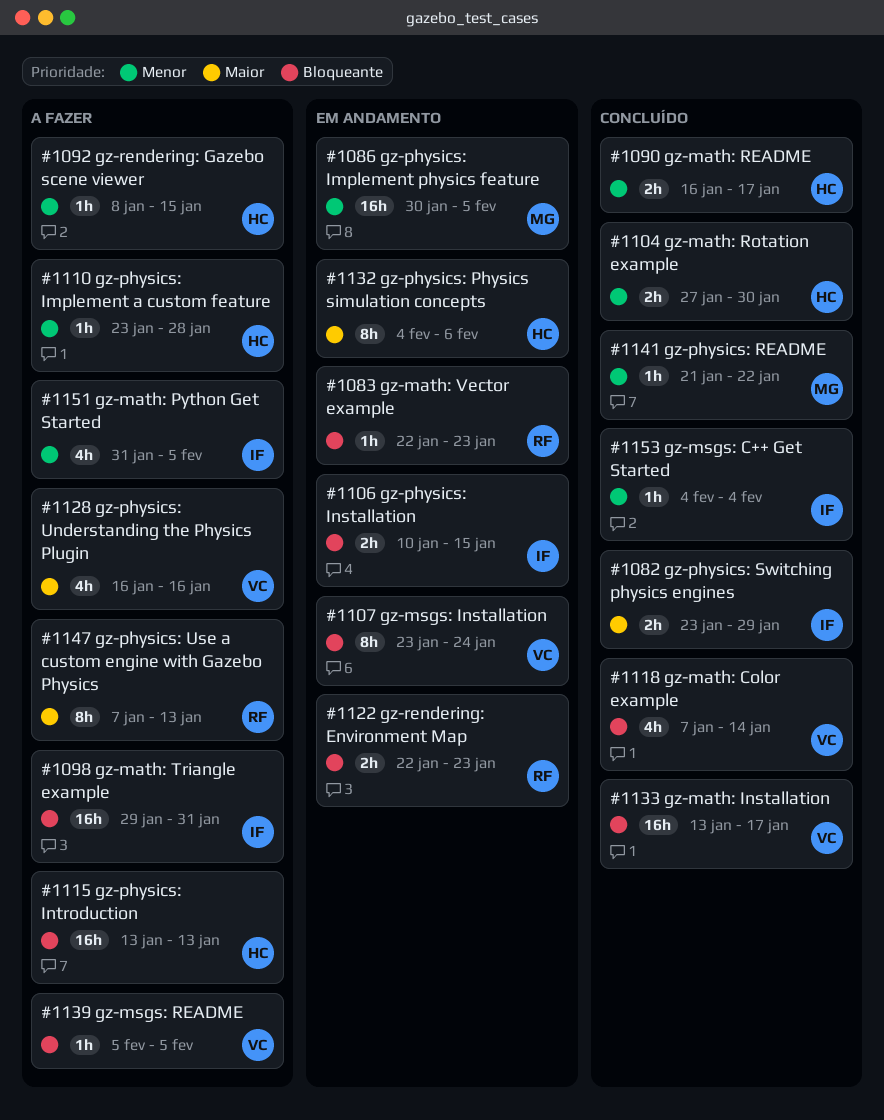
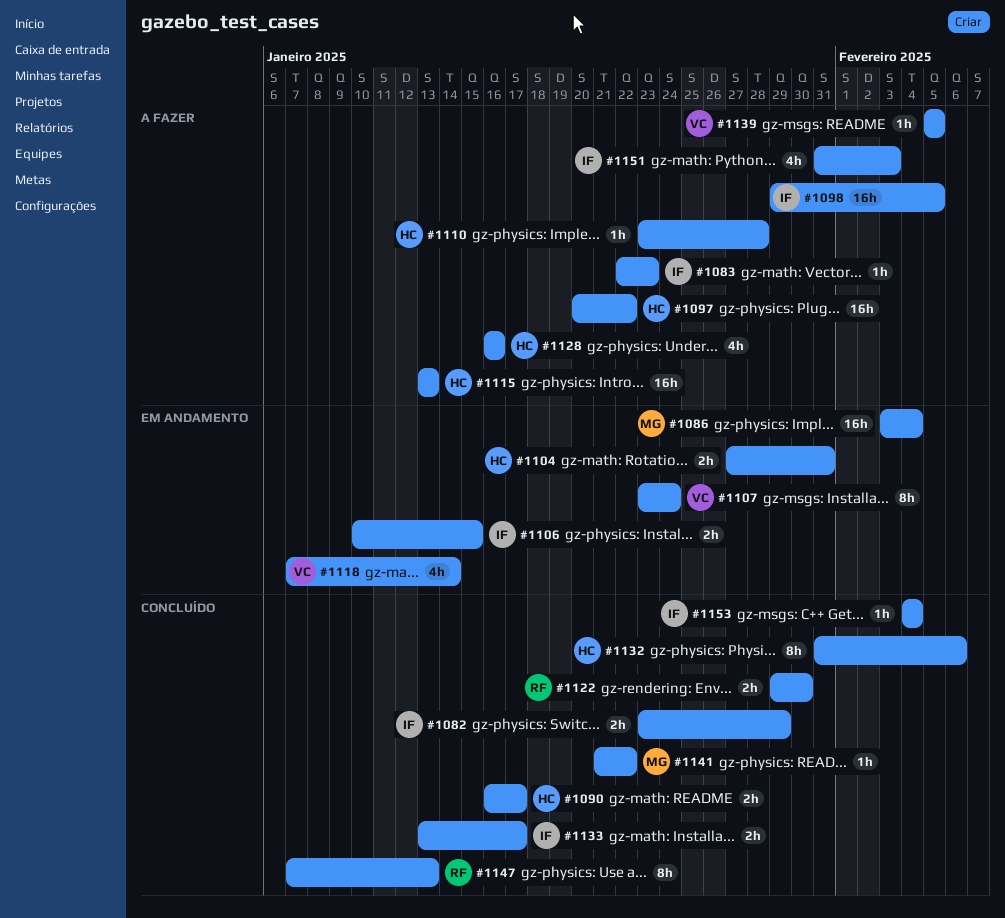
#1083, status: Em andamento -> A fazer
#1083, owner: RF -> IF
#1086, start: Jan 30 -> Feb 3
#1086, due: Feb 5 -> Feb 4
#1092: present -> none
#1097: none -> present
#1098, due: Jan 31 -> Feb 5
#1104, status: Concluído -> Em andamento
#1104, due: Jan 30 -> Jan 31
#1118, status: Concluído -> Em andamento
#1122, status: Em andamento -> Concluído
#1122, start: Jan 22 -> Jan 29
#1122, due: Jan 23 -> Jan 30
#1128, owner: VC -> HC
#1132, status: Em andamento -> Concluído
#1132, start: Feb 4 -> Jan 31
#1133, owner: VC -> IF
#1133, estimate: 16h -> 2h
#1147, status: A fazer -> Concluído
#1151, due: Feb 5 -> Feb 3

